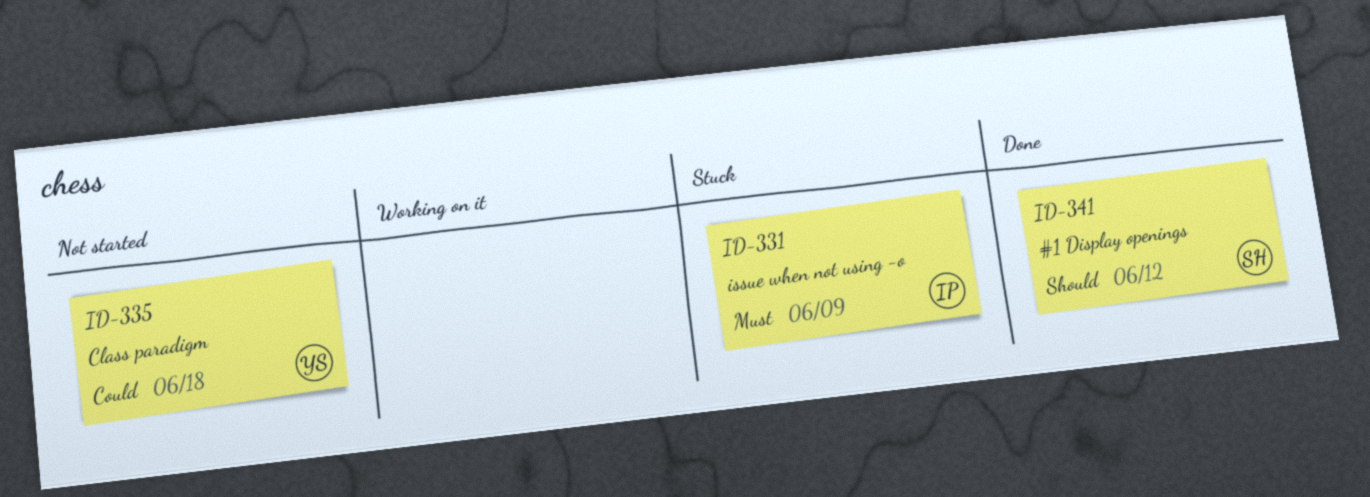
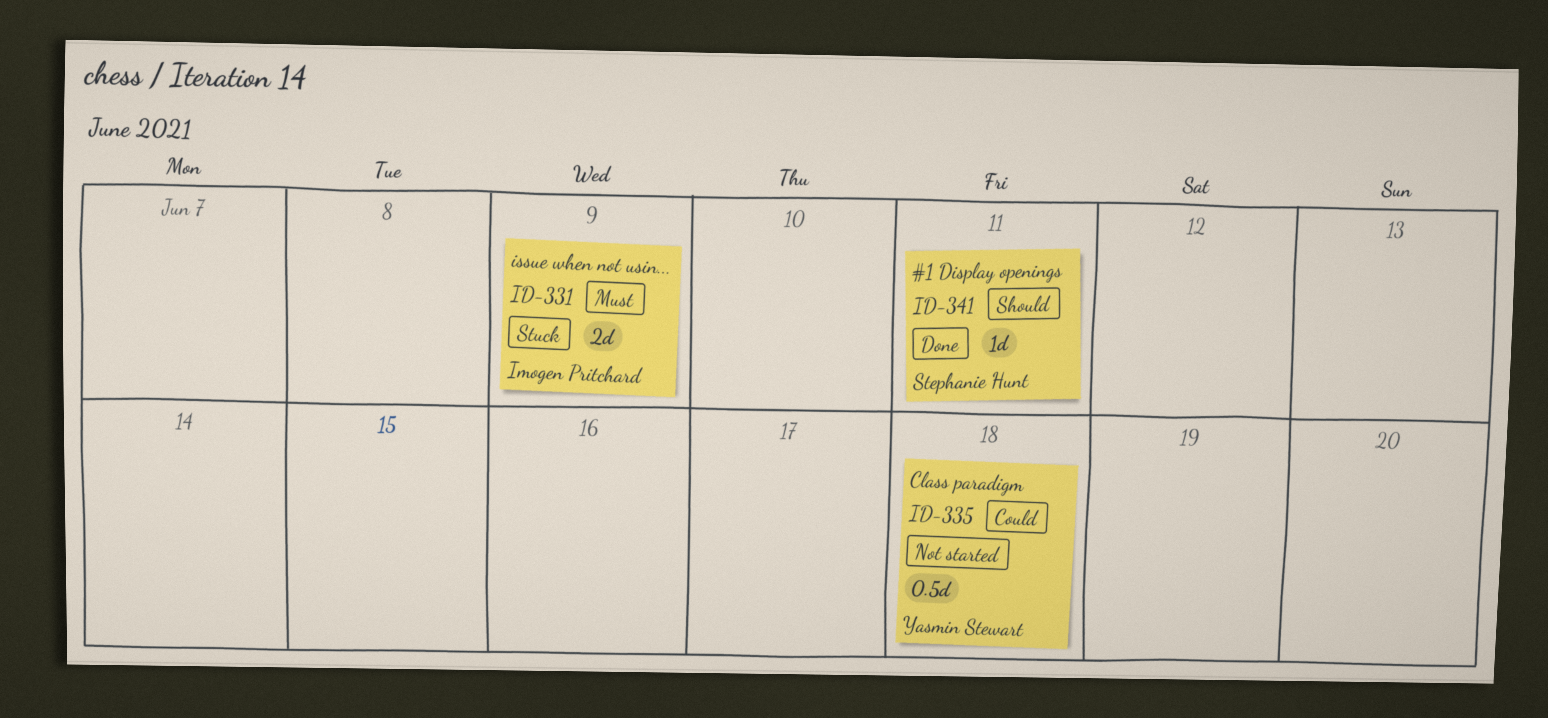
ID-341, due: Jun 12 -> Jun 11

